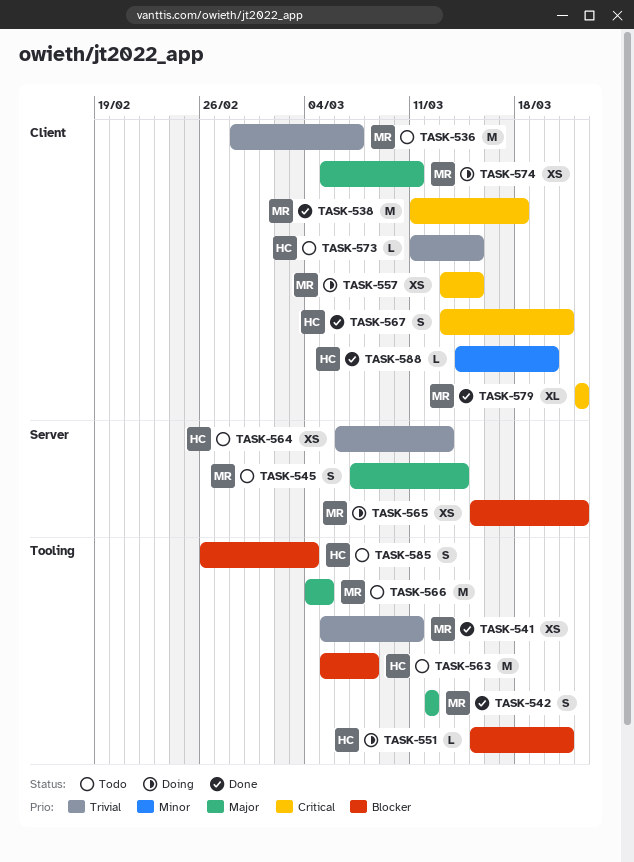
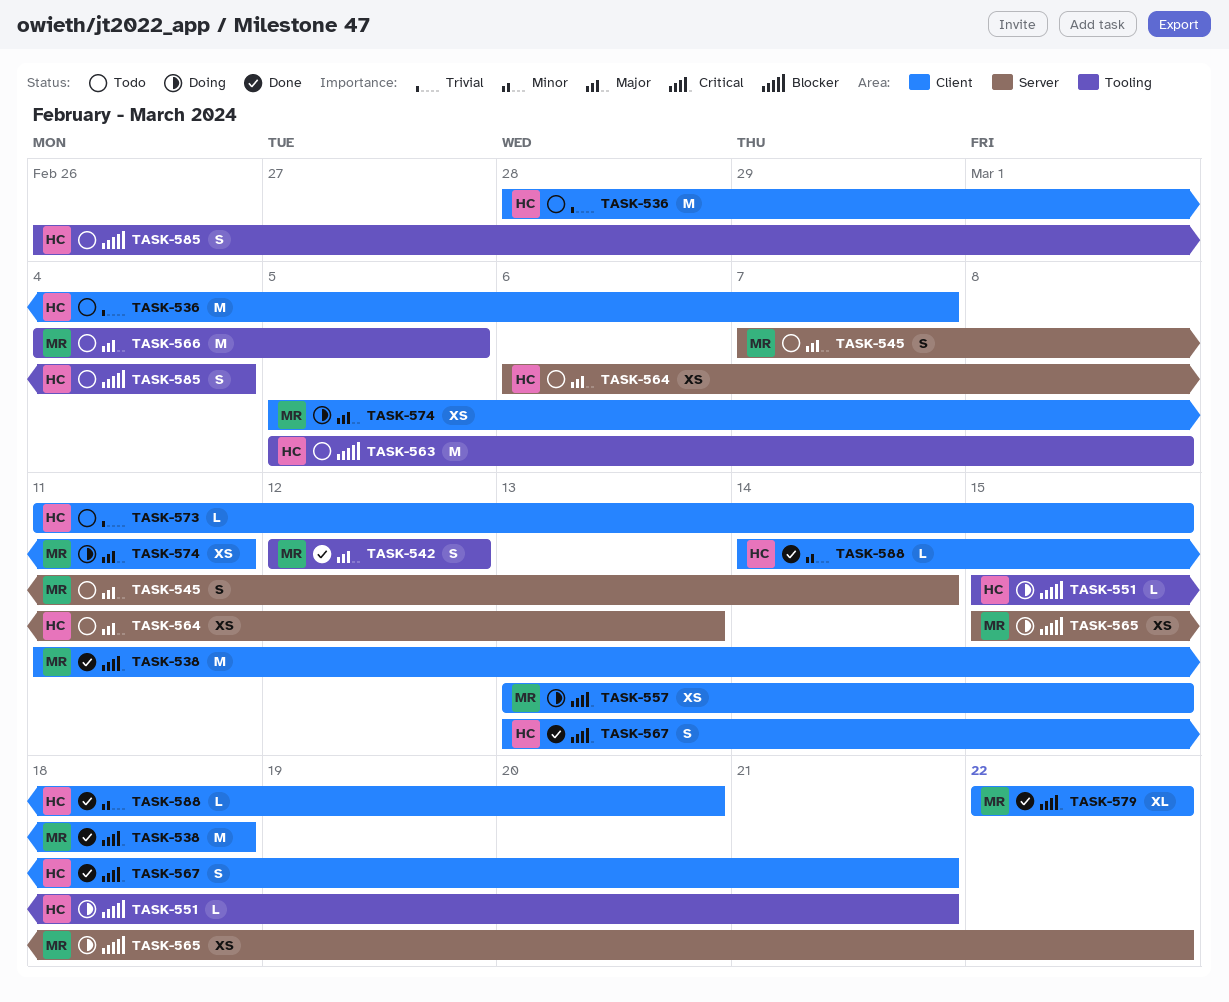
TASK-536, owner: MR -> HC
TASK-541: present -> none
TASK-564, priority: Trivial -> Major

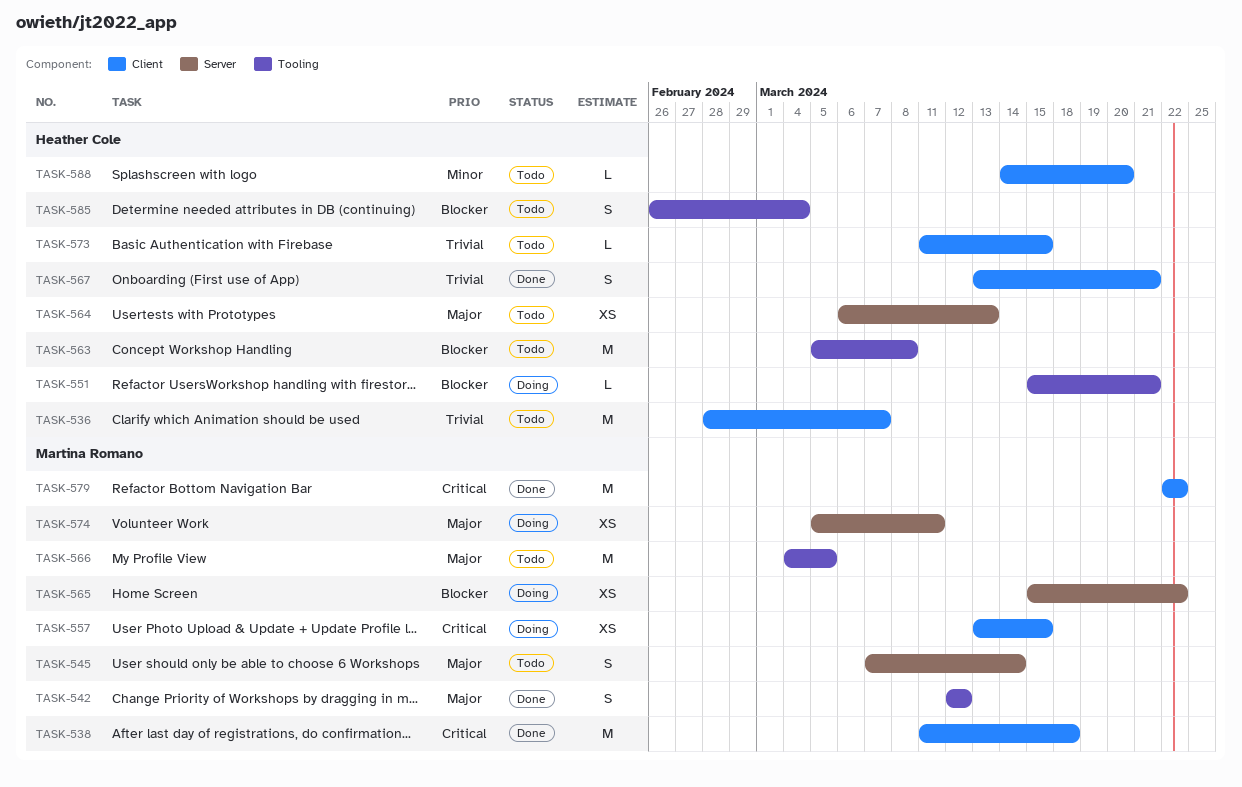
TASK-567, priority: Critical -> Trivial
TASK-574, label: Client -> Server
TASK-579, estimate: XL -> M
TASK-588, status: Done -> Todo

